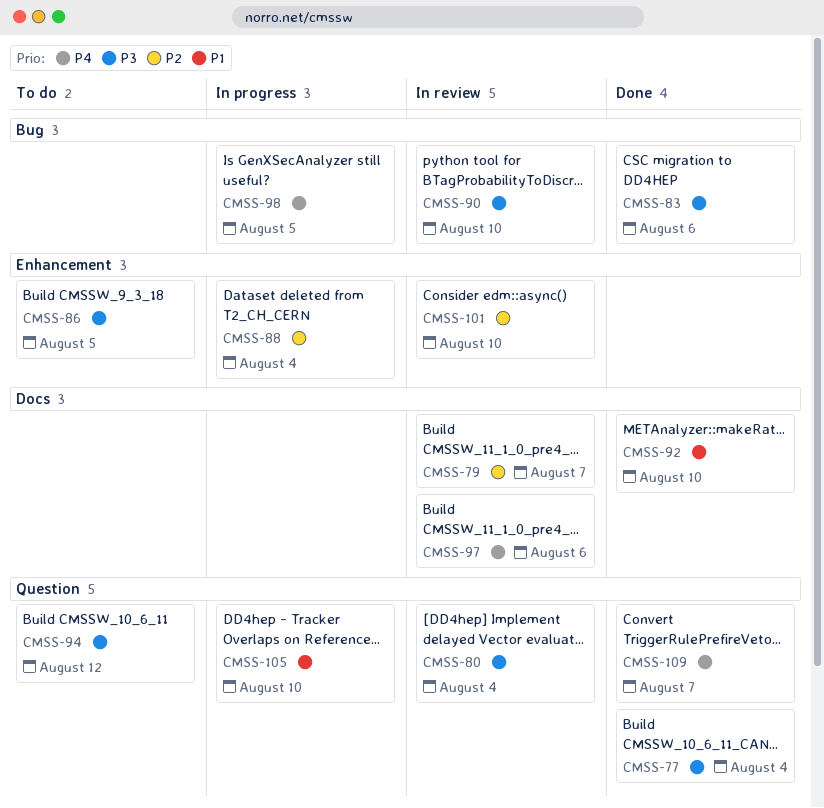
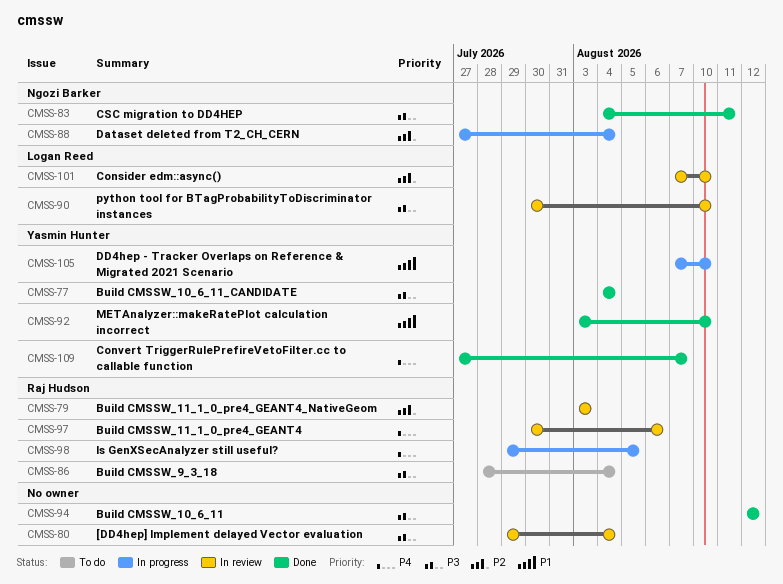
CMSS-79, due: Aug 7 -> Aug 3
CMSS-83, due: Aug 6 -> Aug 11
CMSS-86, due: Aug 5 -> Aug 4
CMSS-94, status: To do -> Done

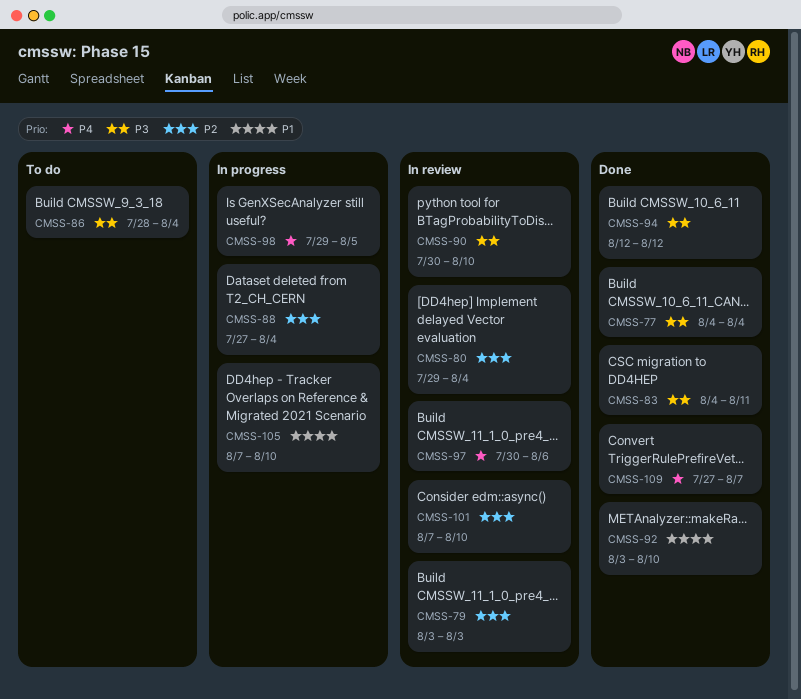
CMSS-80, priority: P3 -> P2

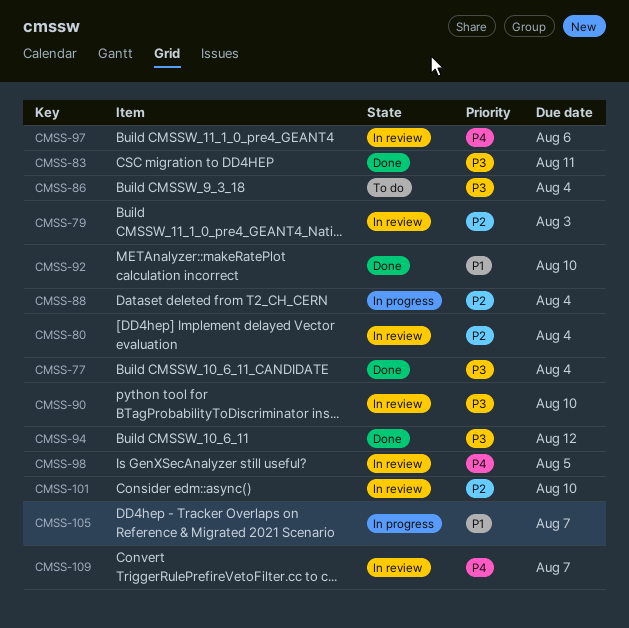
CMSS-98, status: In progress -> In review
CMSS-105, due: Aug 10 -> Aug 7
CMSS-109, status: Done -> In review

